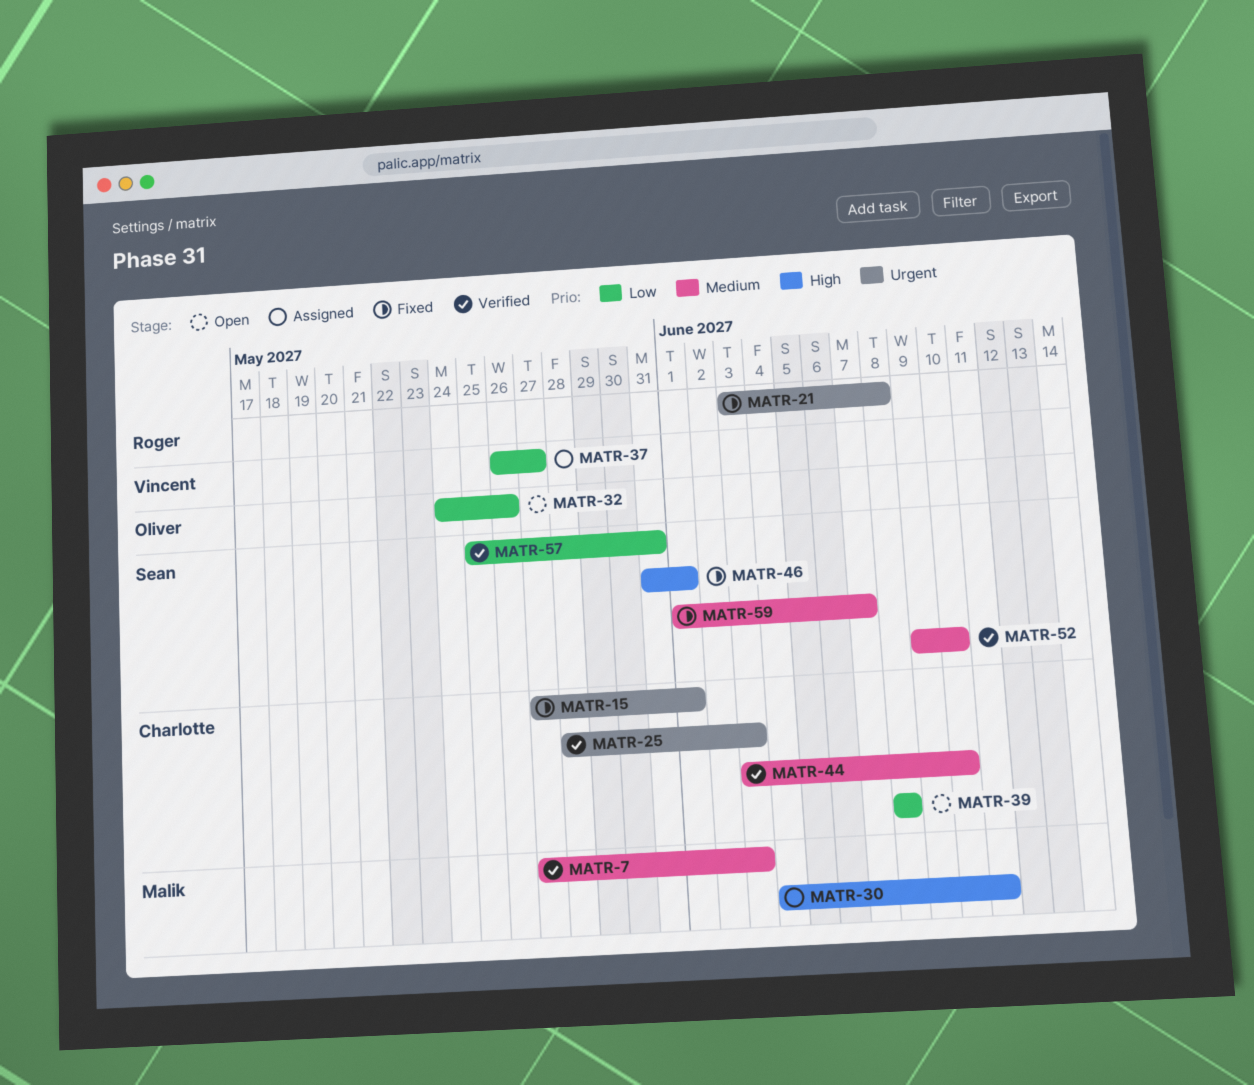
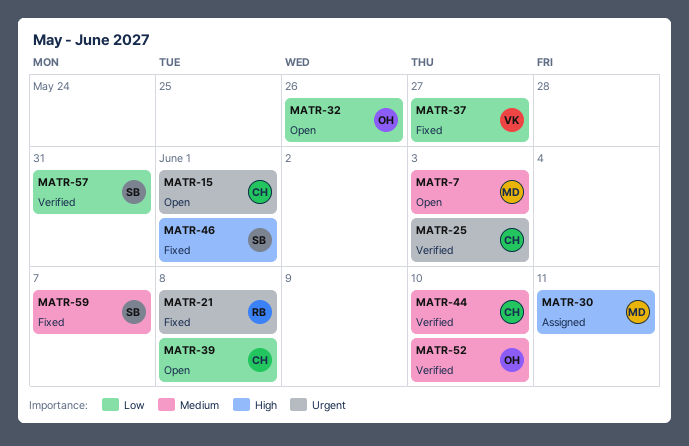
MATR-7, status: Verified -> Open
MATR-15, status: Fixed -> Open
MATR-37, status: Assigned -> Fixed
MATR-52, owner: Sean -> Oliver

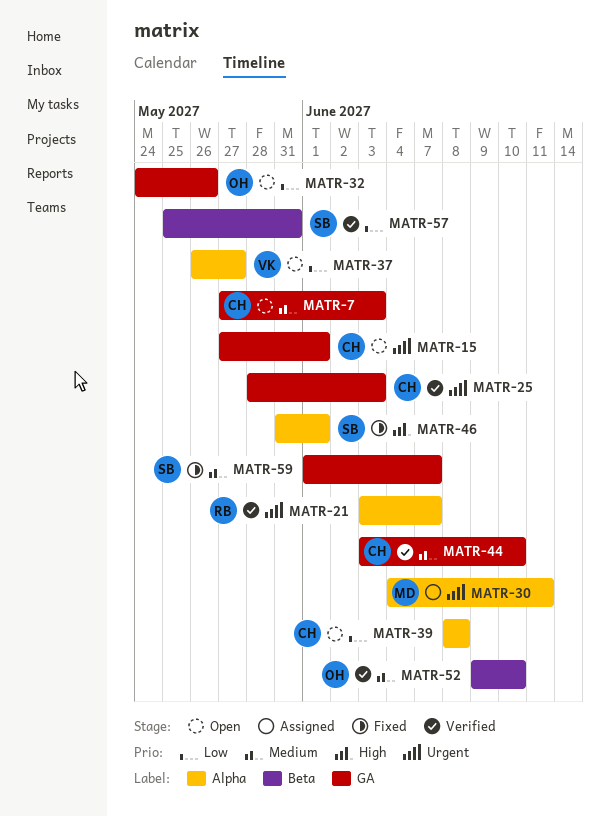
MATR-7, owner: MD -> CH
MATR-21, status: Fixed -> Verified
MATR-21, due: Jun 8 -> Jun 7
MATR-30, priority: High -> Urgent
MATR-37, status: Fixed -> Open

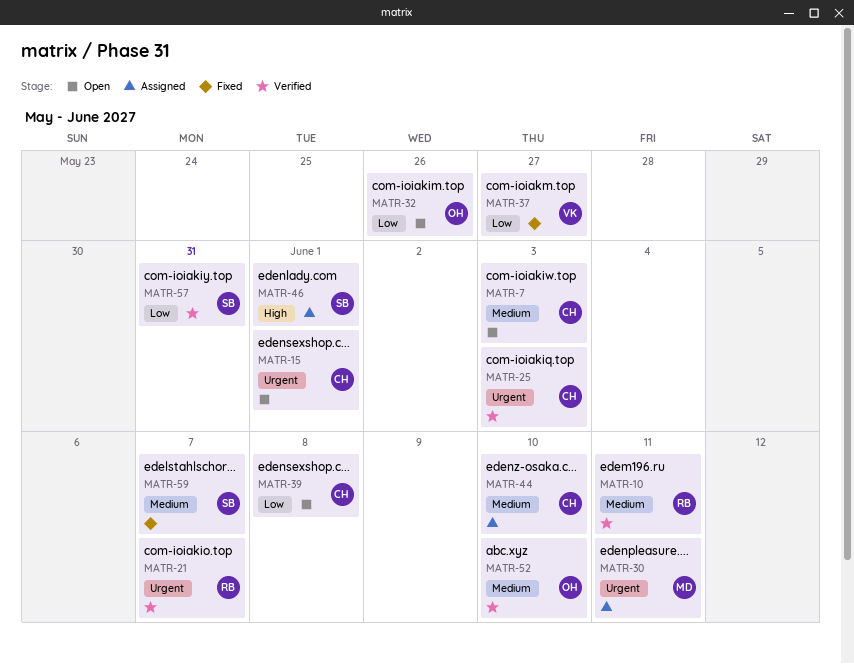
MATR-10: none -> present
MATR-37, status: Open -> Fixed
MATR-44, status: Verified -> Assigned
MATR-46, status: Fixed -> Assigned

